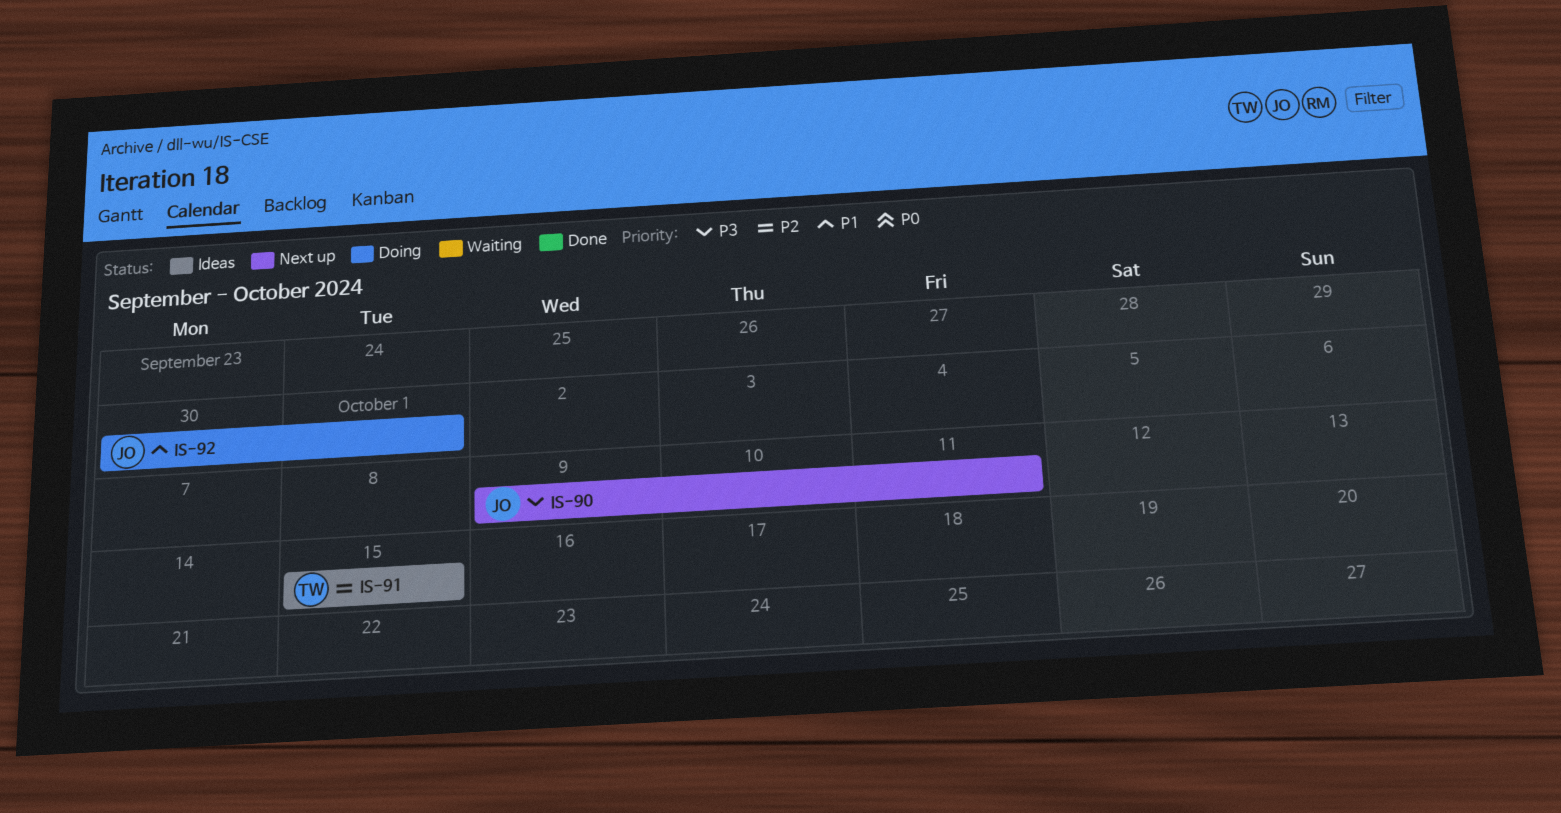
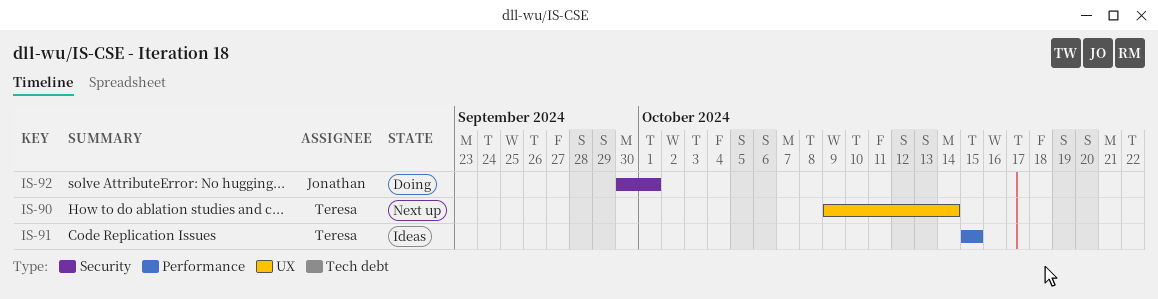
IS-90, owner: Jonathan -> Teresa
IS-90, due: Oct 11 -> Oct 14

